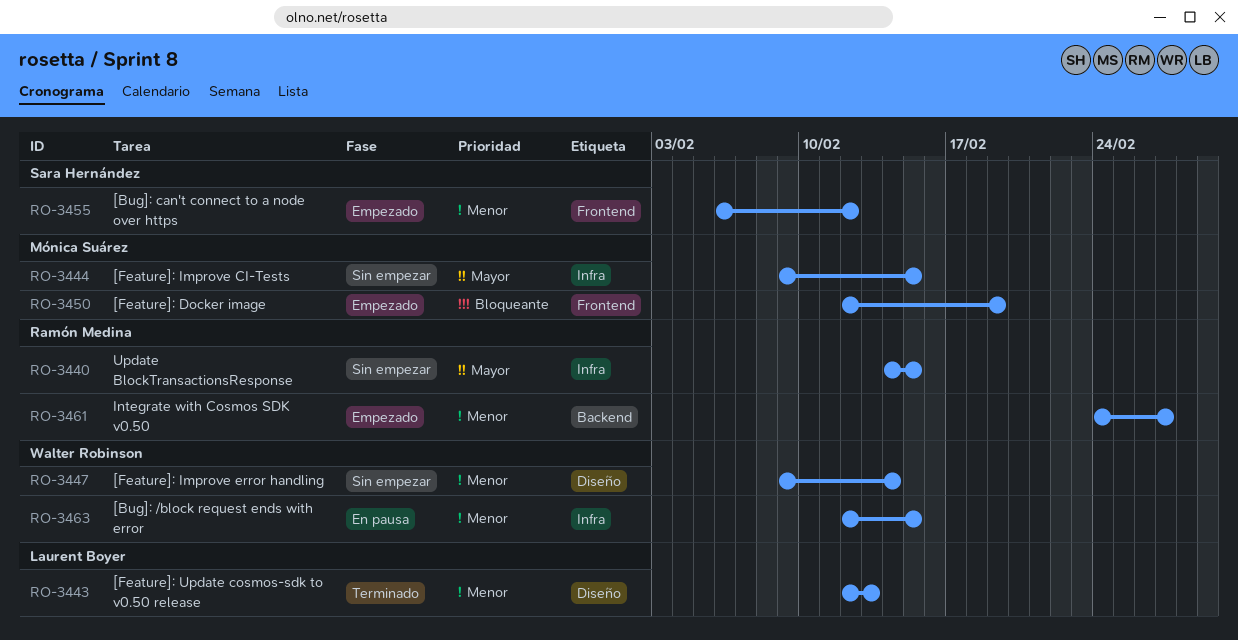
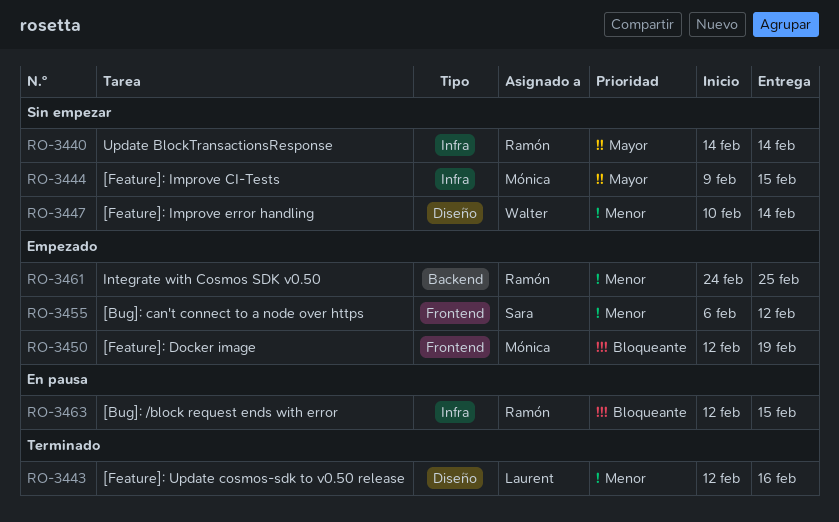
RO-3440, due: Feb 15 -> Feb 14
RO-3443, due: Feb 13 -> Feb 16
RO-3447, start: Feb 9 -> Feb 10
RO-3461, due: Feb 27 -> Feb 25
RO-3463, owner: Walter Robinson -> Ramón Medina
RO-3463, priority: Menor -> Bloqueante

